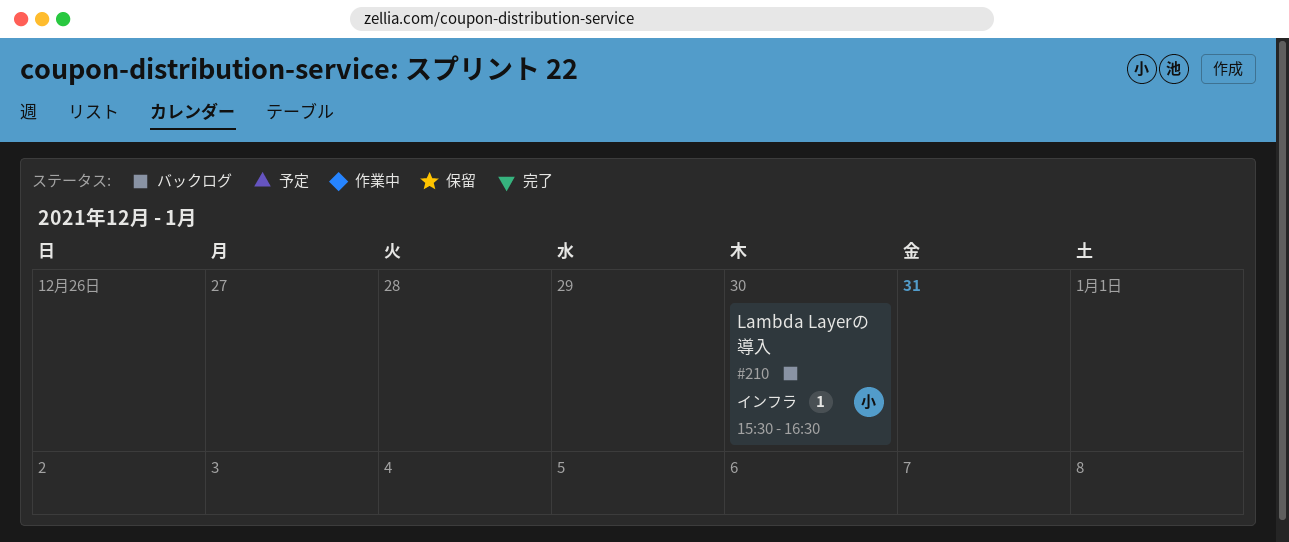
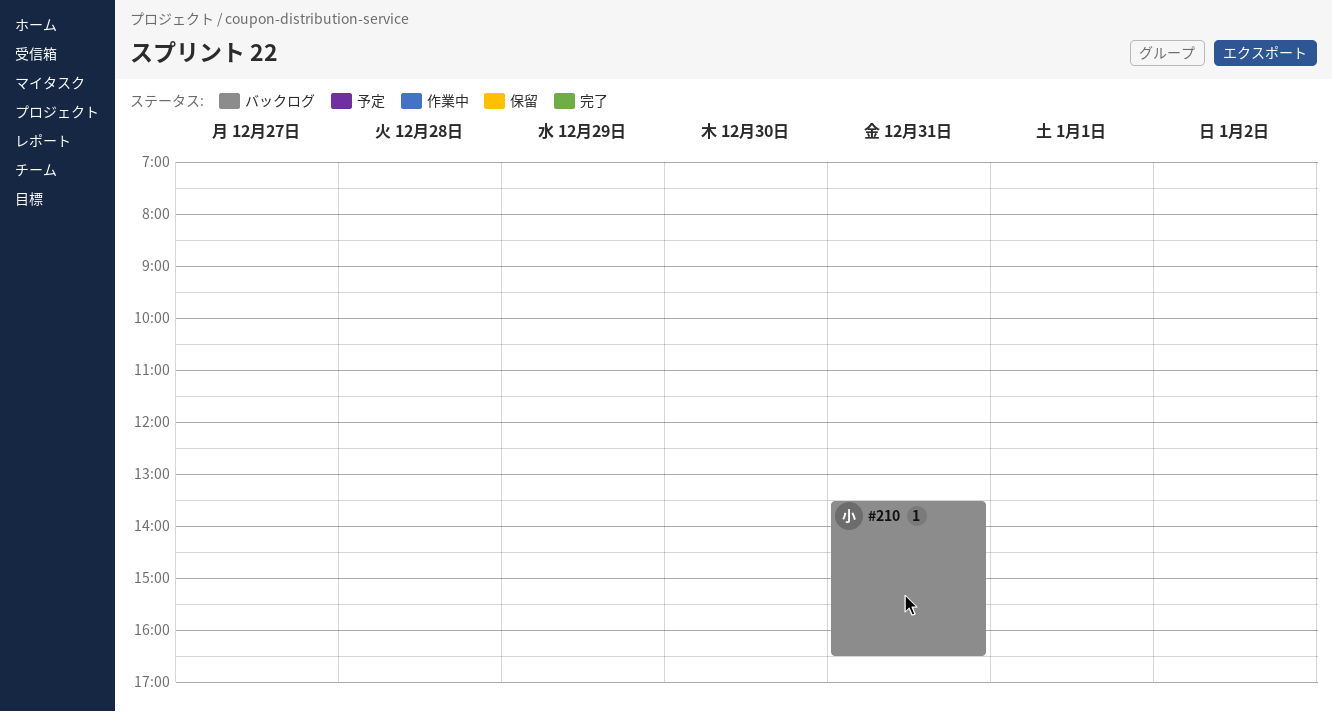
#210, day: Dec 30 -> Dec 31
#210, begins: 15:30 -> 13:30

